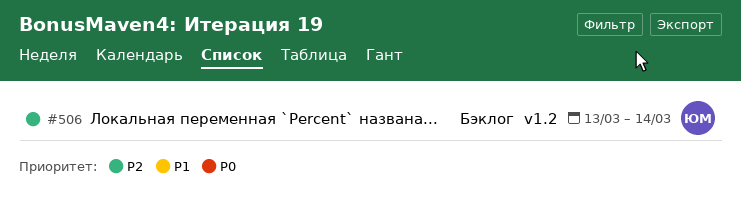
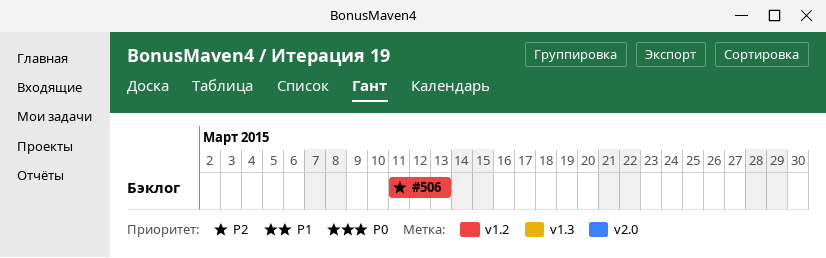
#506, start: Mar 13 -> Mar 11
#506, due: Mar 14 -> Mar 13

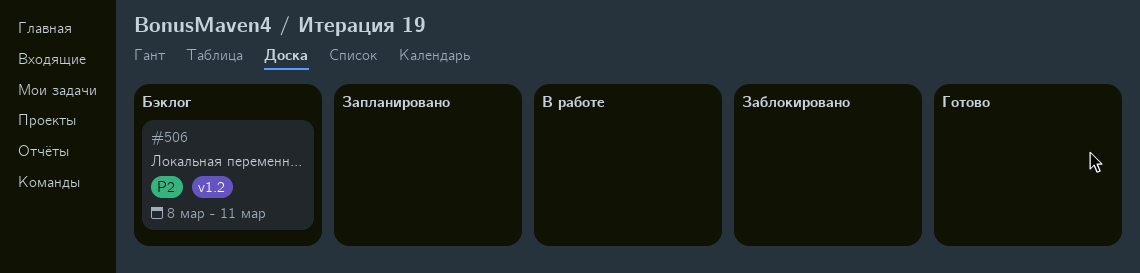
#506, start: Mar 11 -> Mar 8
#506, due: Mar 13 -> Mar 11

